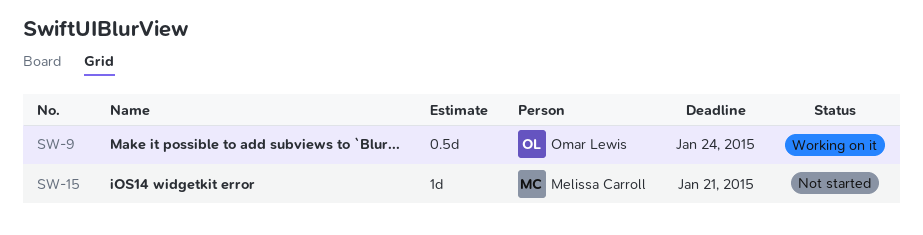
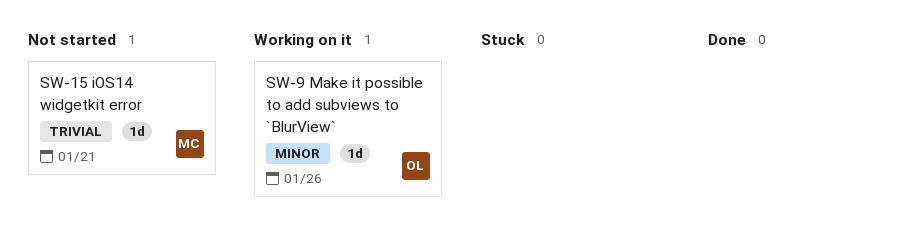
SW-9, estimate: 0.5d -> 1d
SW-9, due: Jan 24 -> Jan 26

